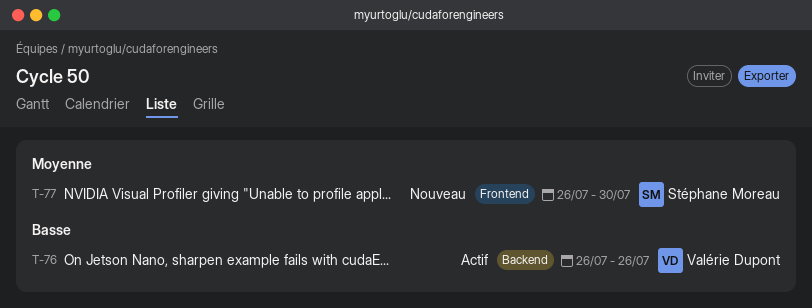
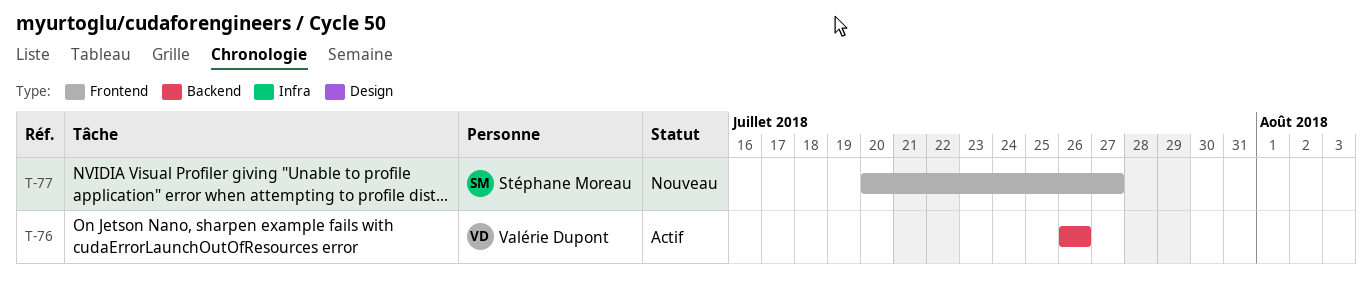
T-77, start: Jul 26 -> Jul 20
T-77, due: Jul 30 -> Jul 27

